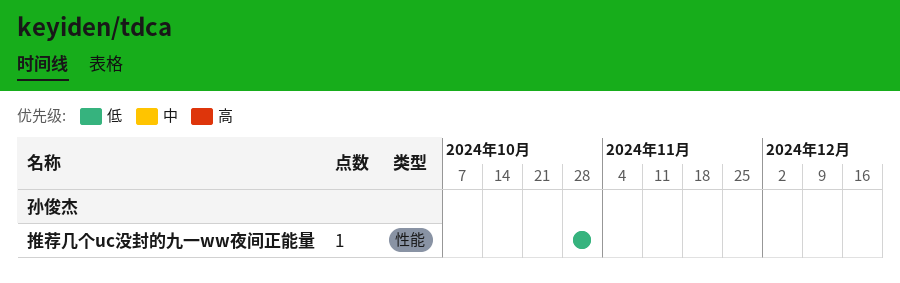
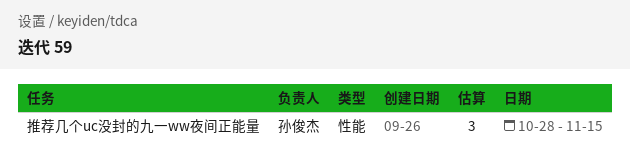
推荐几个uc没封的九一ww夜间正能量, estimate: 1 -> 3
推荐几个uc没封的九一ww夜间正能量, due: Nov 1 -> Nov 15

